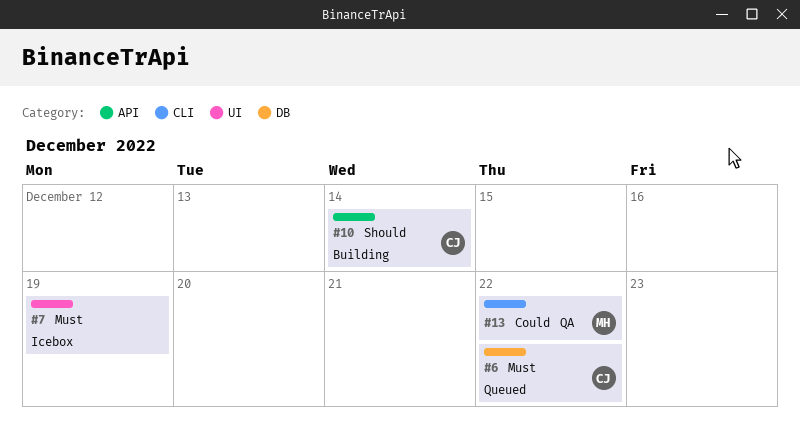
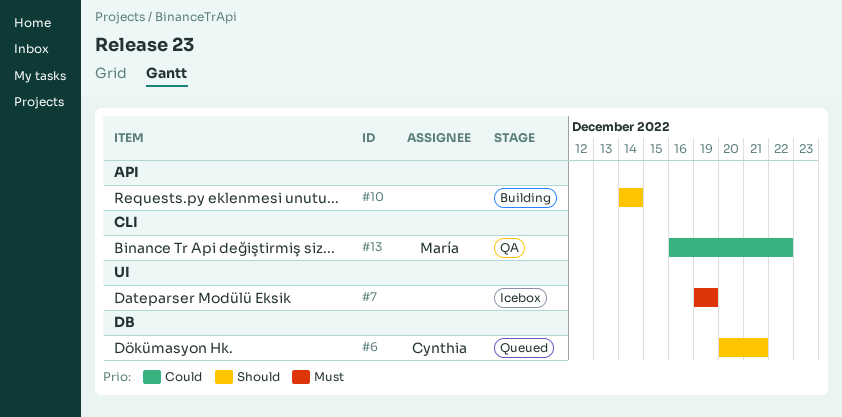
#6, priority: Must -> Should
#6, due: Dec 22 -> Dec 21
#10, owner: Cynthia -> none

